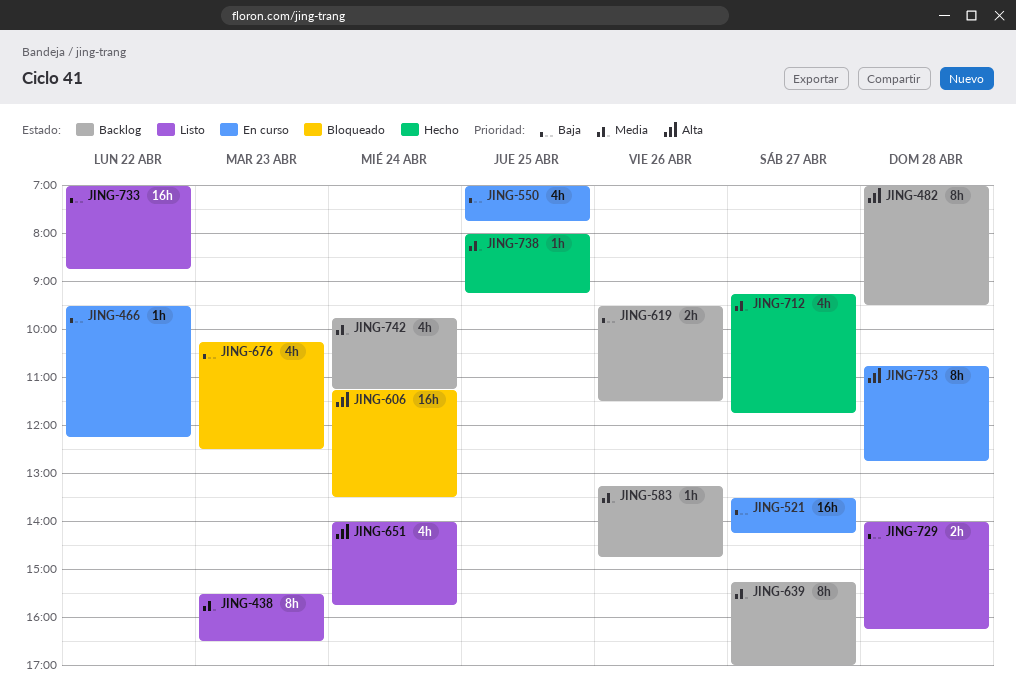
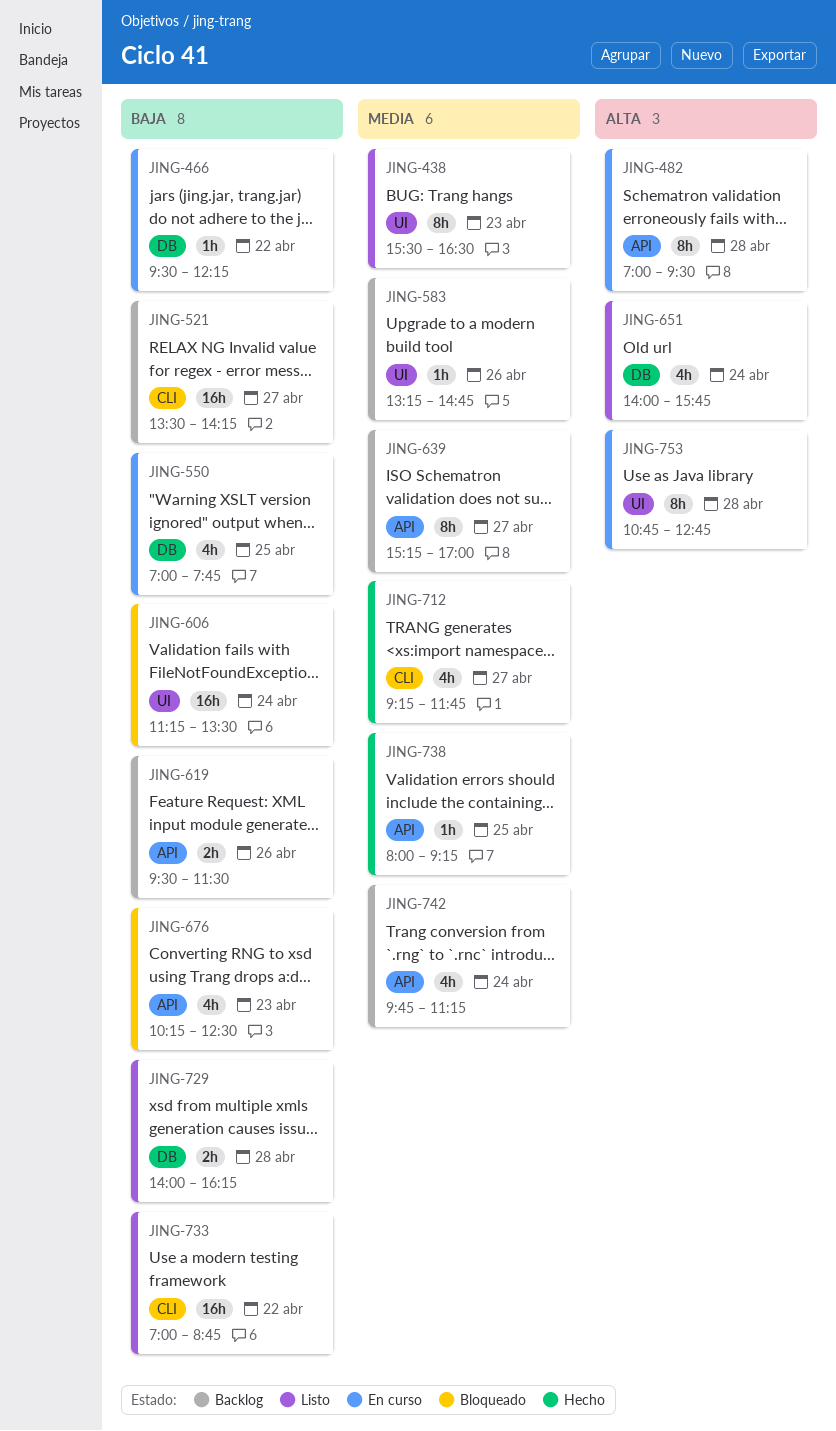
JING-482, status: Backlog -> En curso
JING-521, status: En curso -> Backlog
JING-606, priority: Alta -> Baja

